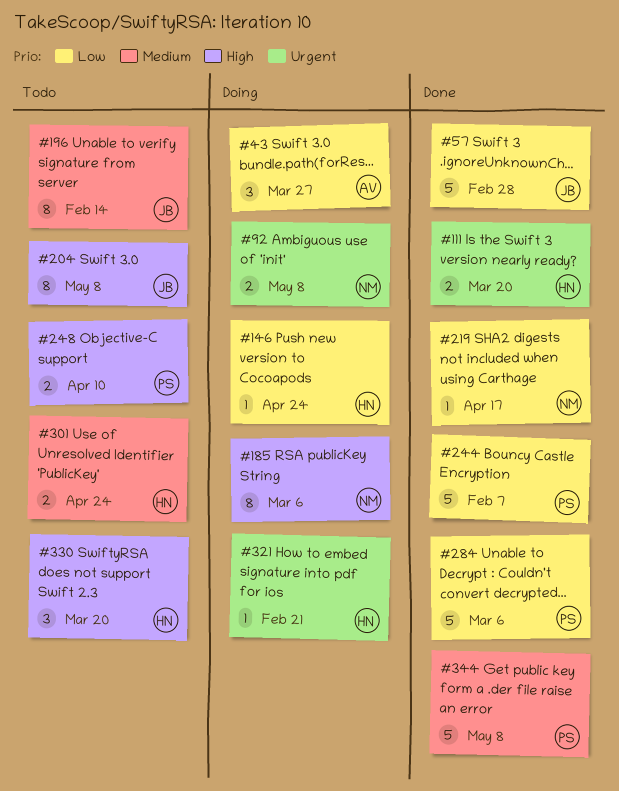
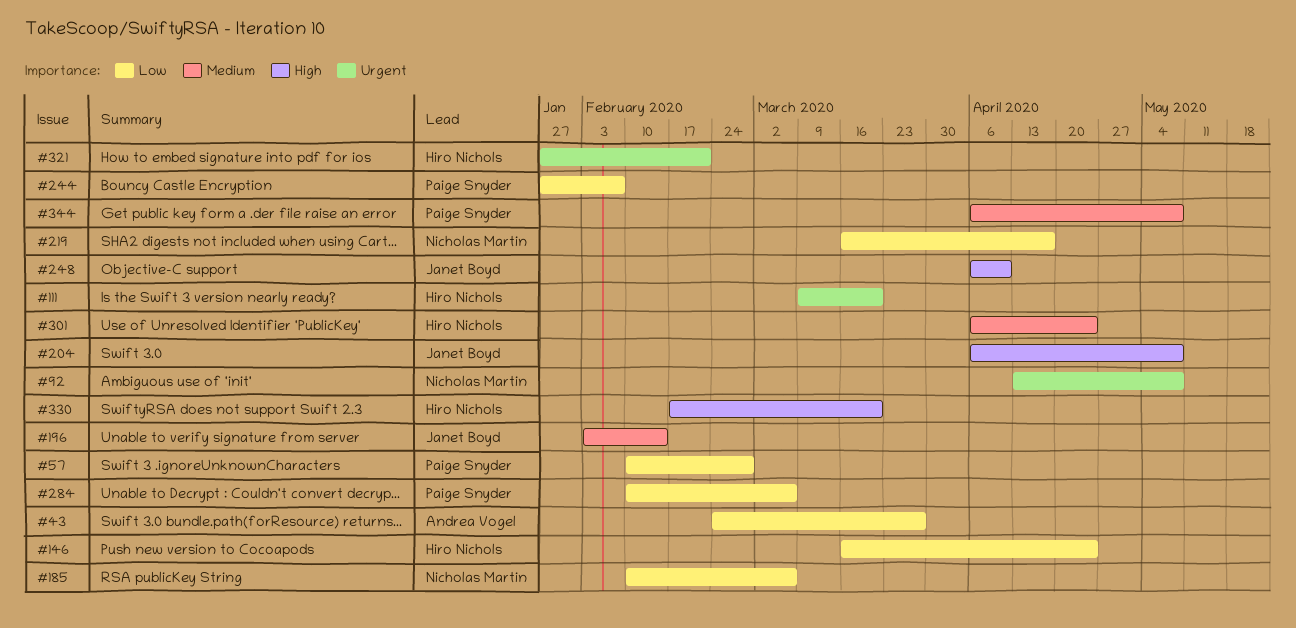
#57, owner: Janet Boyd -> Paige Snyder
#185, priority: High -> Low
#248, owner: Paige Snyder -> Janet Boyd

